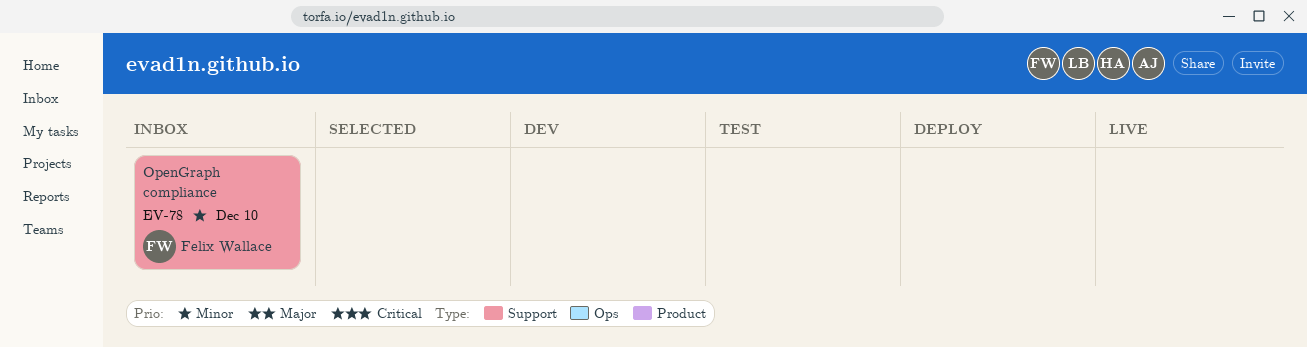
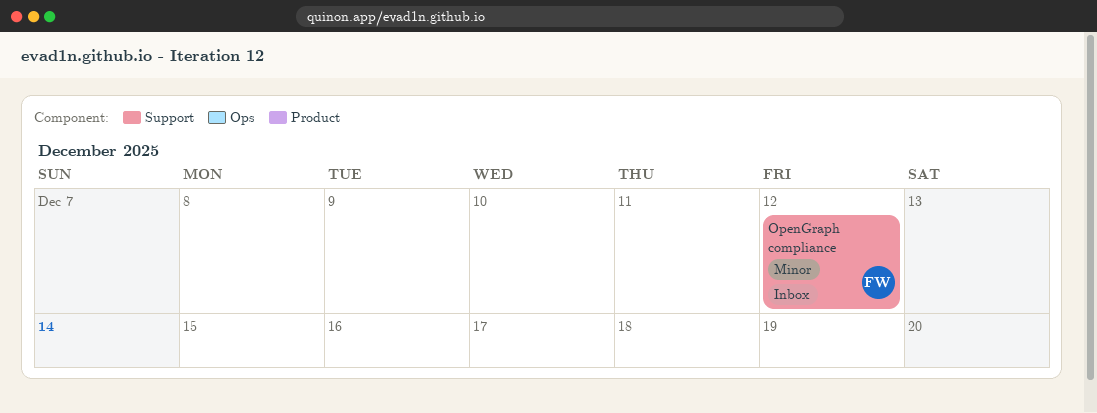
OpenGraph compliance, due: Dec 10 -> Dec 12

